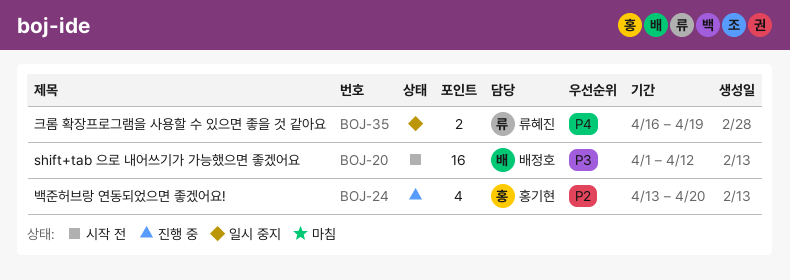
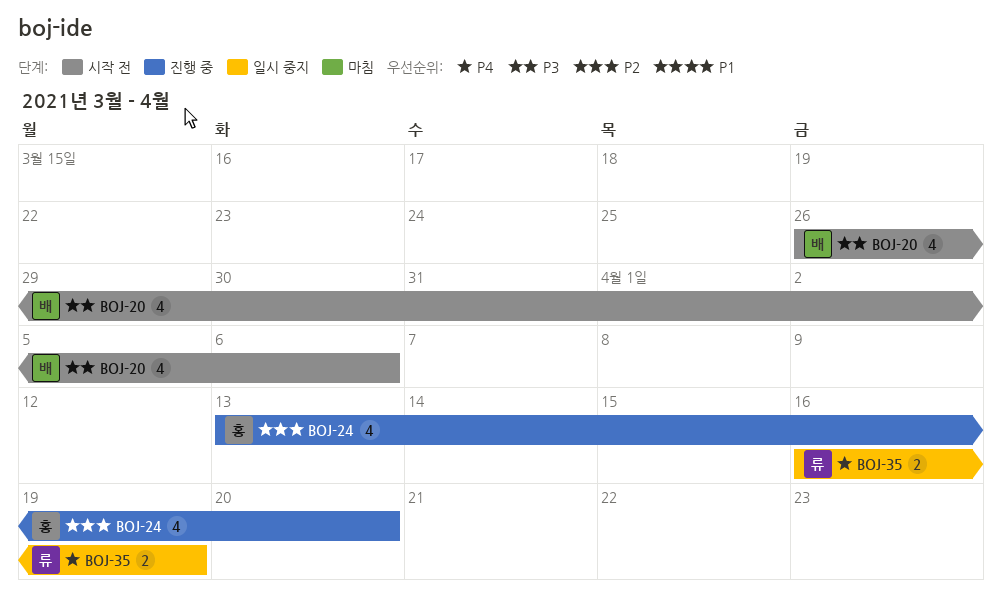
BOJ-20, estimate: 16 -> 4
BOJ-20, start: Apr 1 -> Mar 26
BOJ-20, due: Apr 12 -> Apr 6

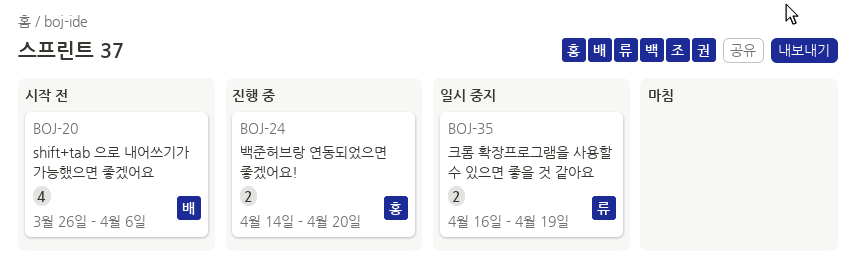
BOJ-24, estimate: 4 -> 2
BOJ-24, start: Apr 13 -> Apr 14

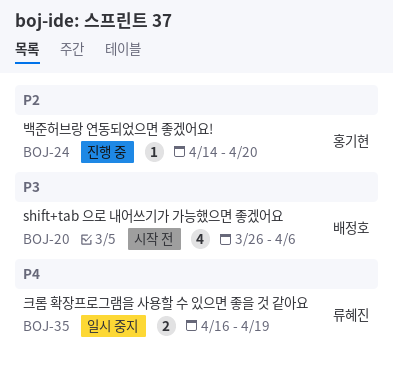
BOJ-24, estimate: 2 -> 1

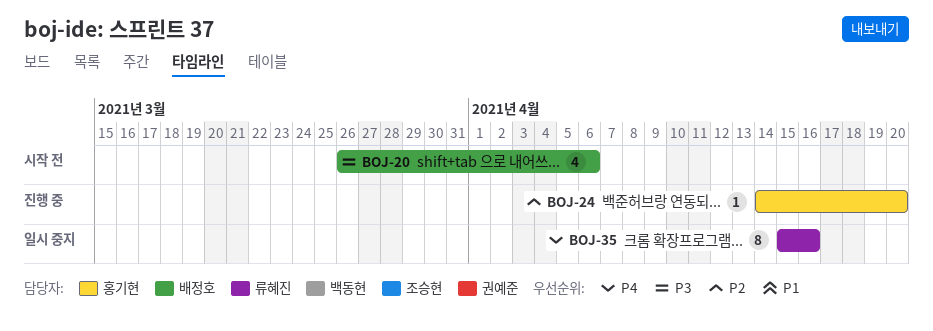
BOJ-35, estimate: 2 -> 8
BOJ-35, start: Apr 16 -> Apr 15
BOJ-35, due: Apr 19 -> Apr 16

